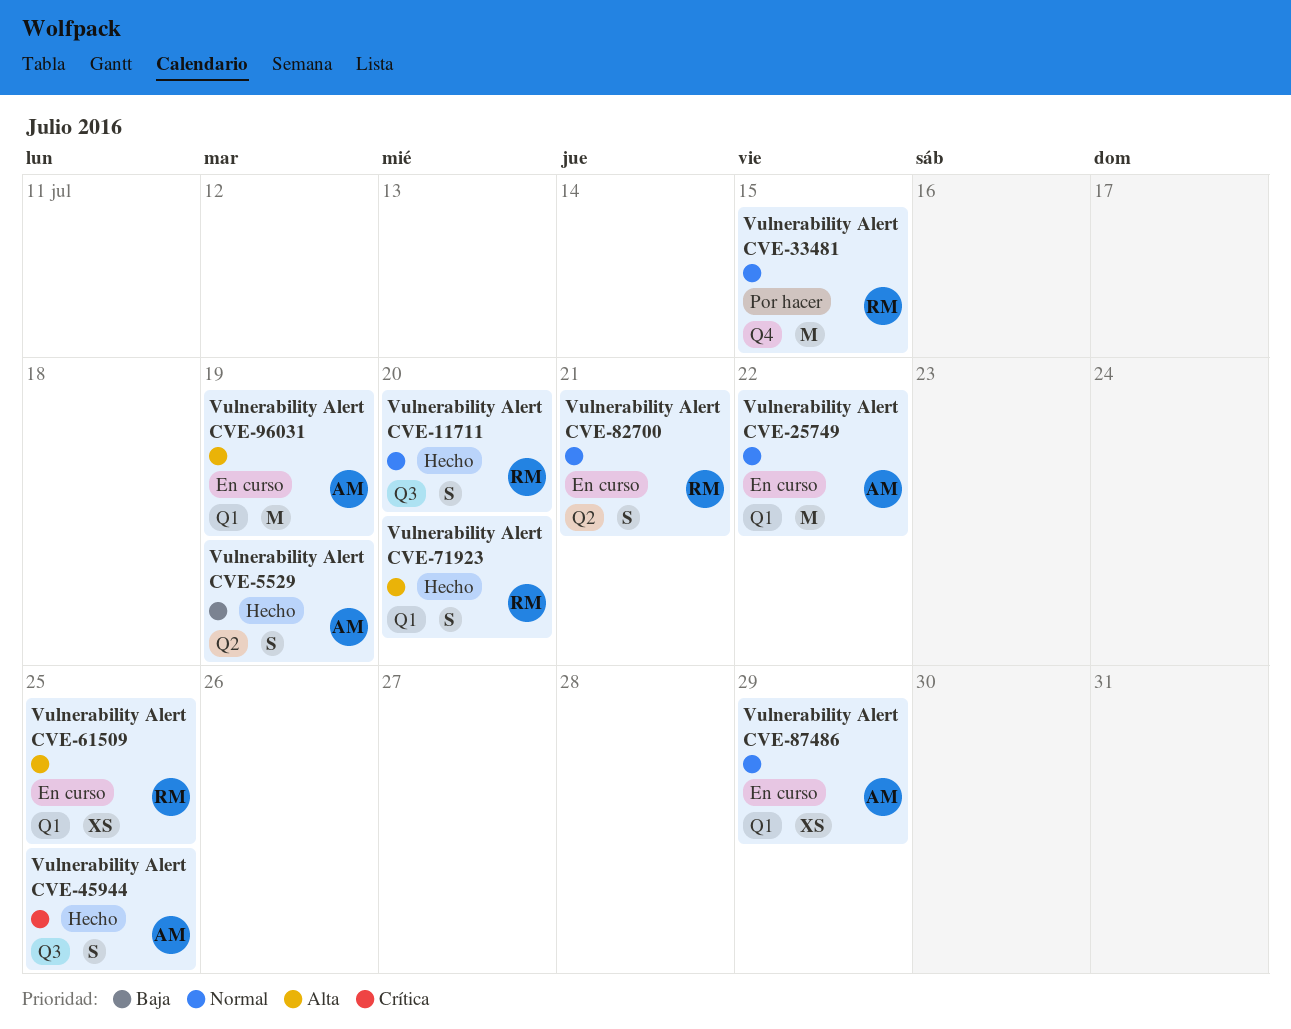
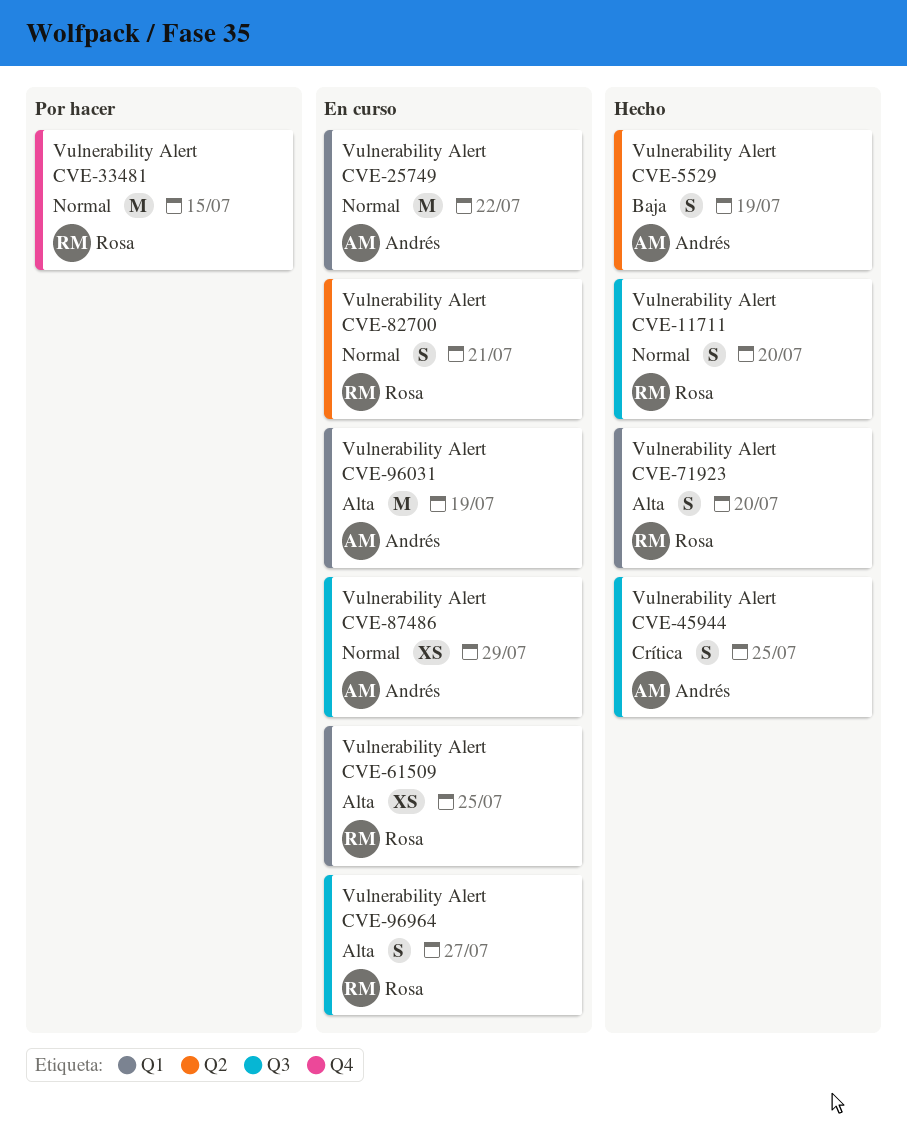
Vulnerability Alert CVE-87486, label: Q1 -> Q3
Vulnerability Alert CVE-96964: none -> present

